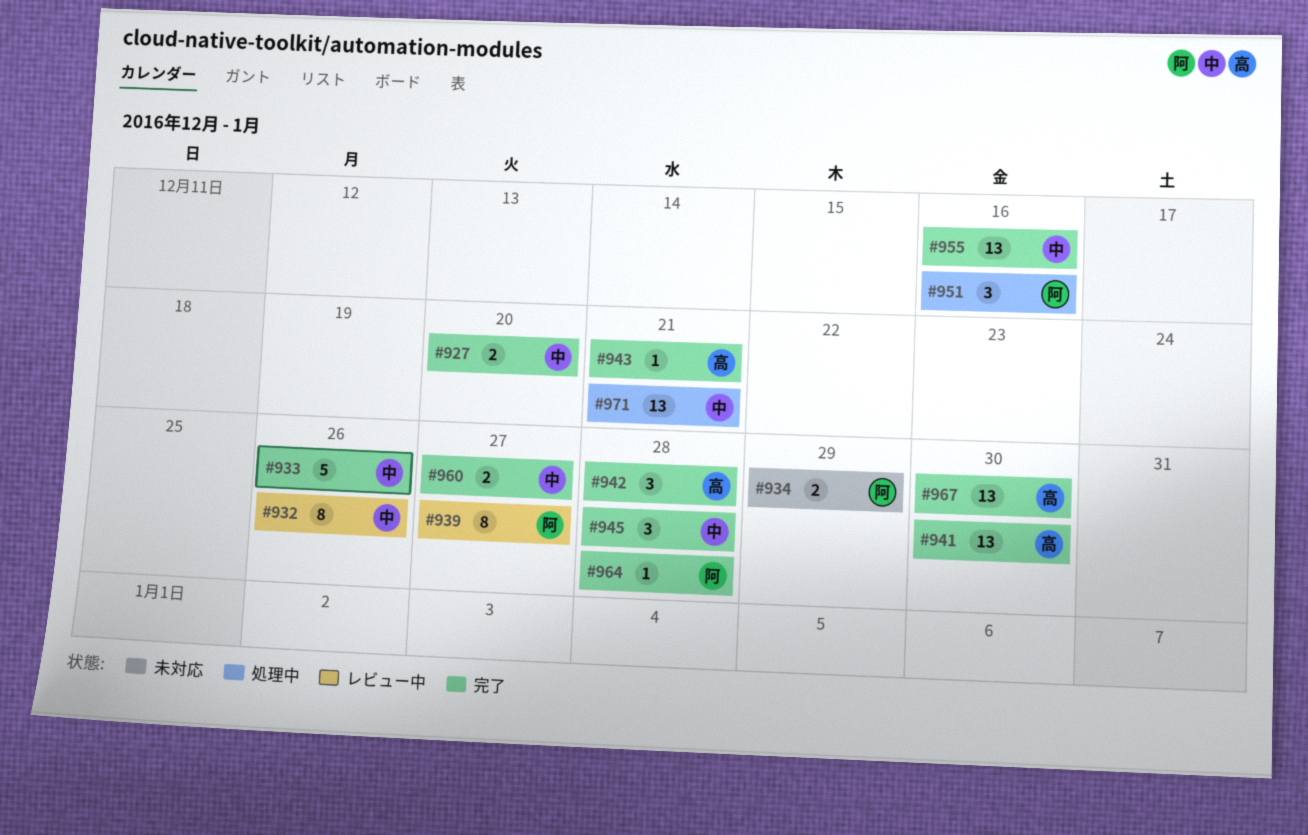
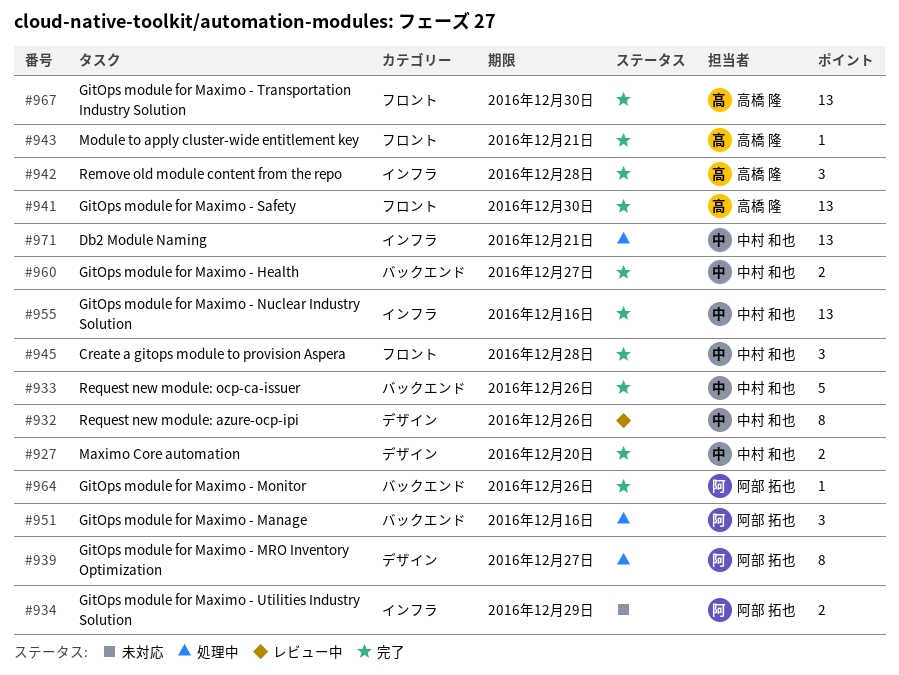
#939, status: レビュー中 -> 処理中
#964, due: Dec 28 -> Dec 26

